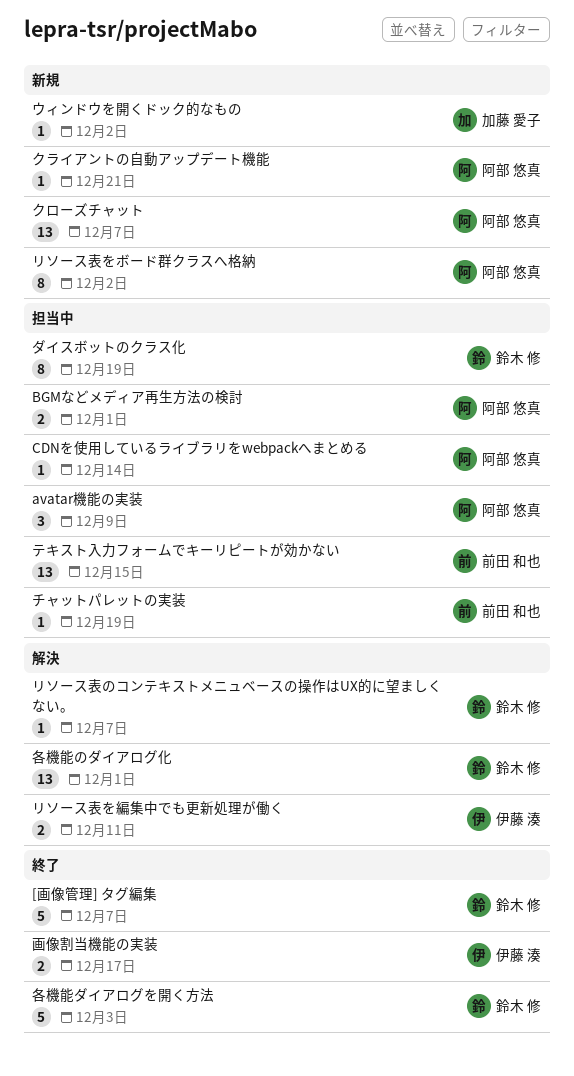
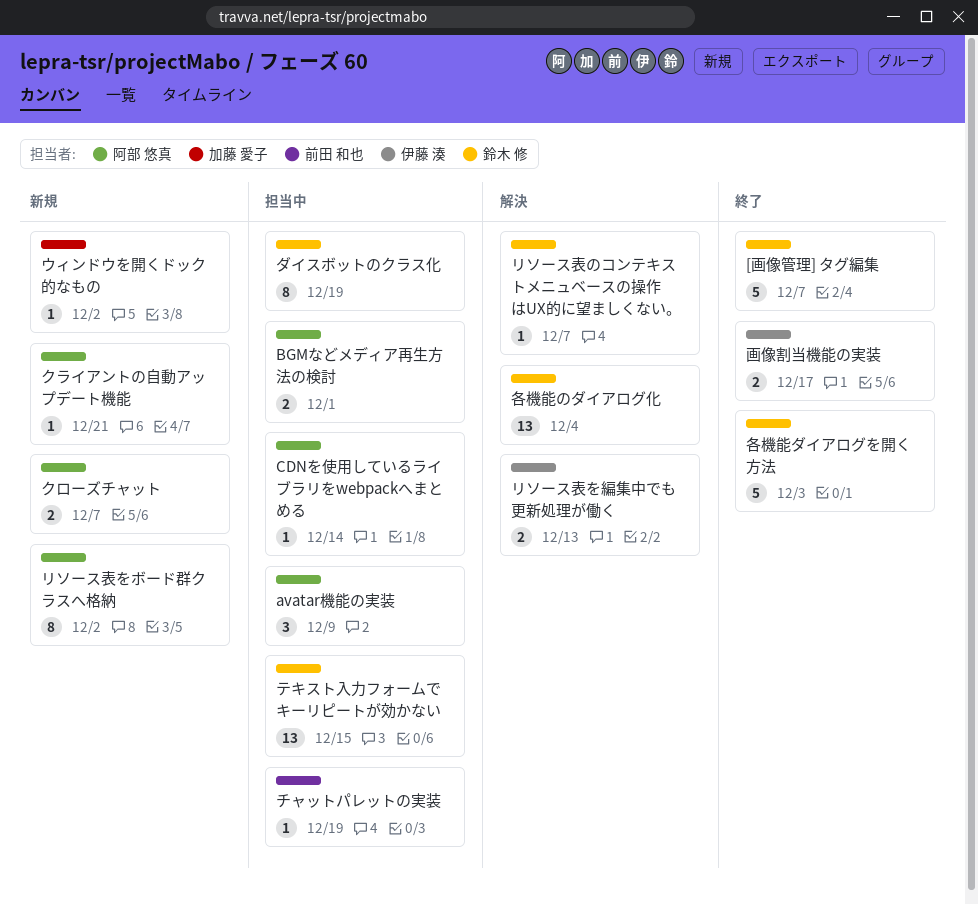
クローズチャット, estimate: 13 -> 2
テキスト入力フォームでキーリピートが効かない, owner: 前田 和也 -> 鈴木 修
リソース表を編集中でも更新処理が働く, due: Dec 11 -> Dec 13
各機能のダイアログ化, due: Dec 1 -> Dec 4

